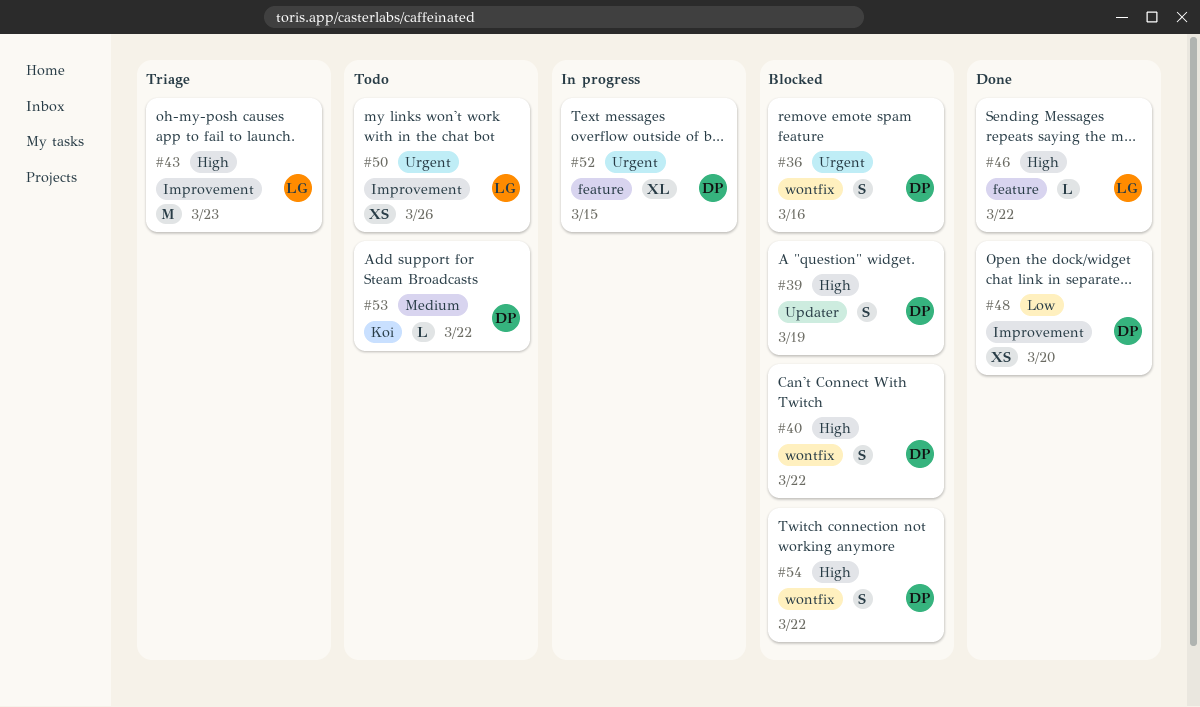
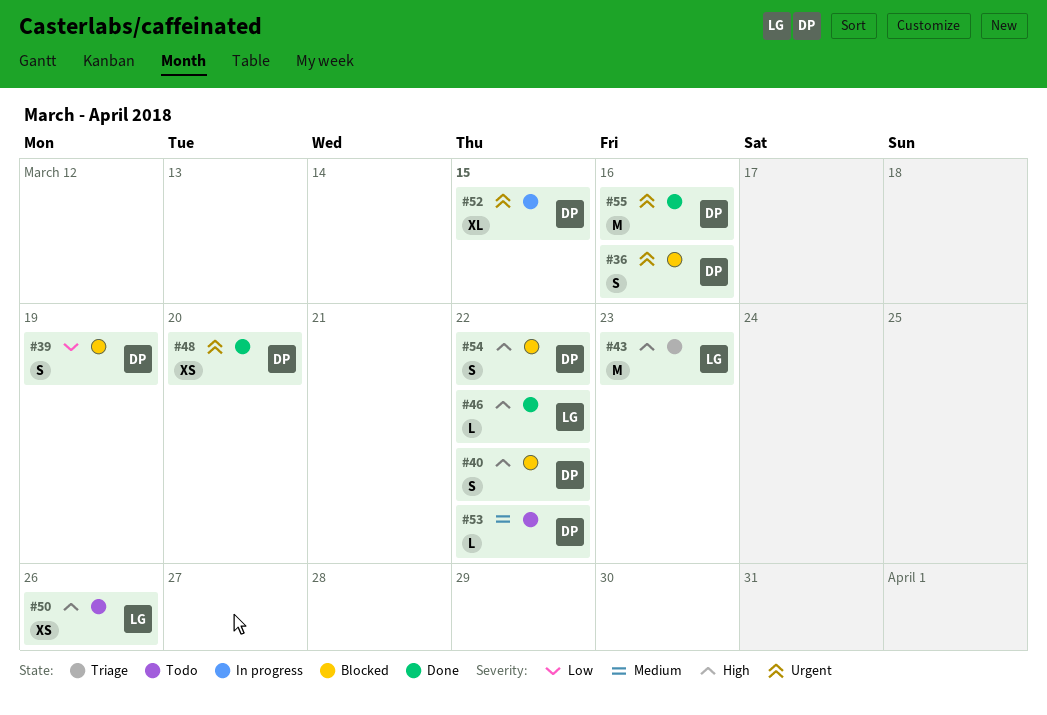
#39, priority: High -> Low
#48, priority: Low -> Urgent
#50, priority: Urgent -> High
#55: none -> present

